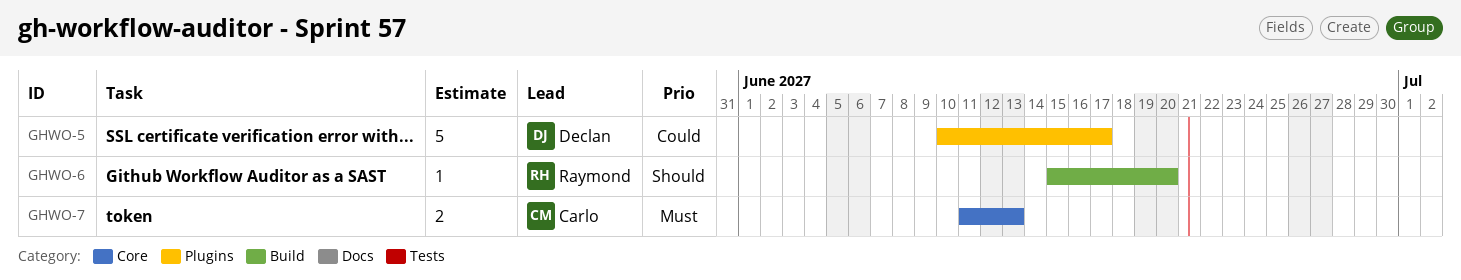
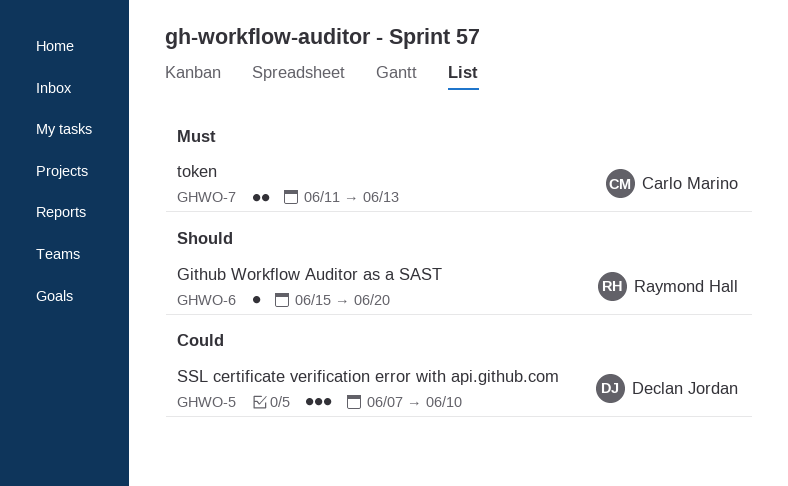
GHWO-5, estimate: 5 -> 3
GHWO-5, start: Jun 10 -> Jun 7
GHWO-5, due: Jun 17 -> Jun 10

